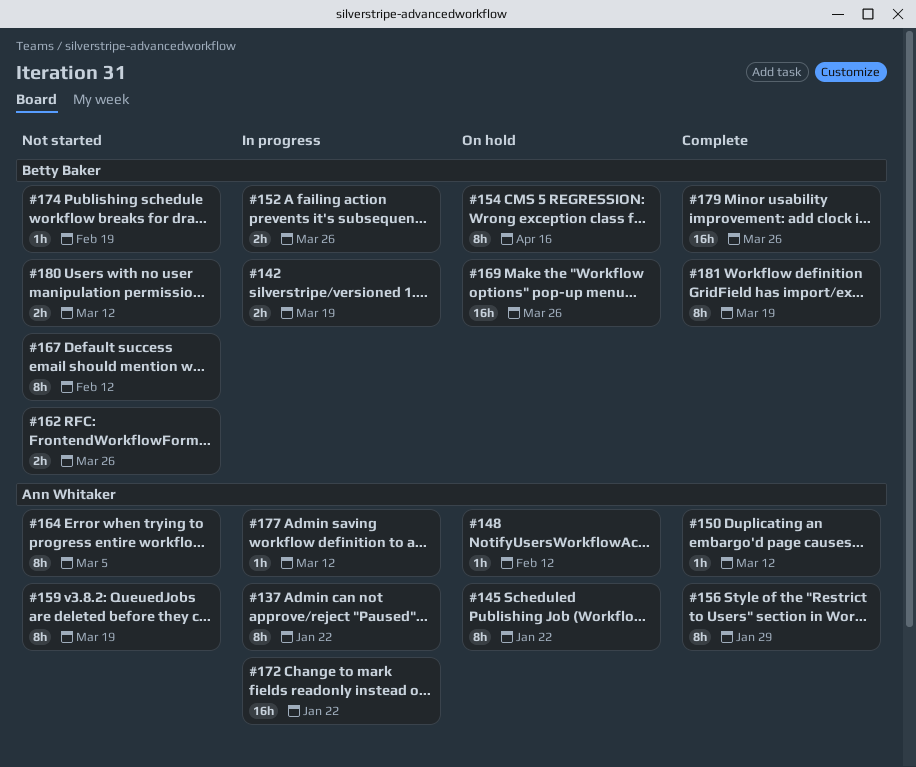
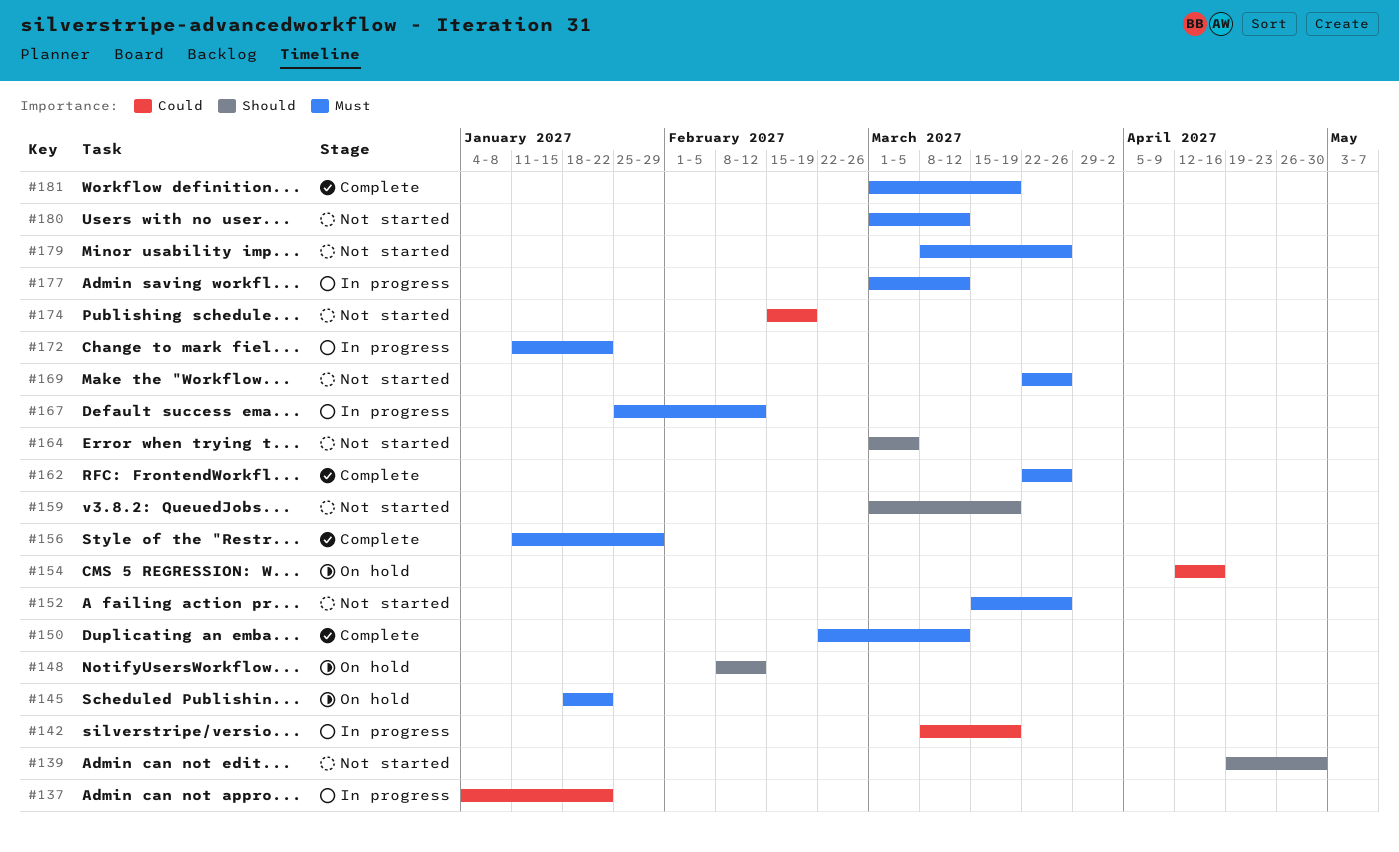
#139: none -> present
#152, status: In progress -> Not started
#162, status: Not started -> Complete
#167, status: Not started -> In progress
#169, status: On hold -> Not started
#179, status: Complete -> Not started

